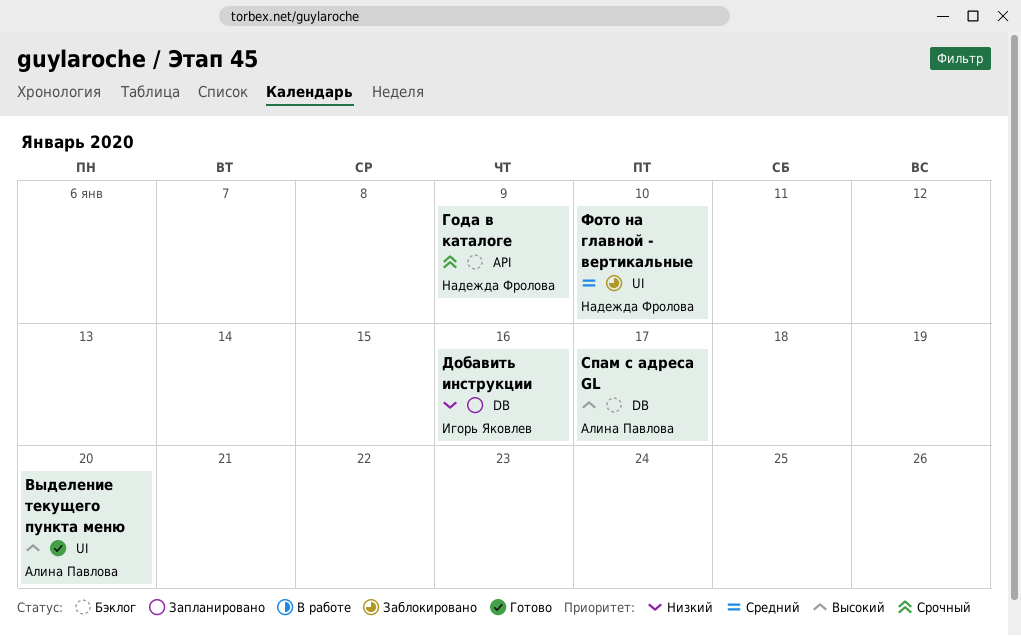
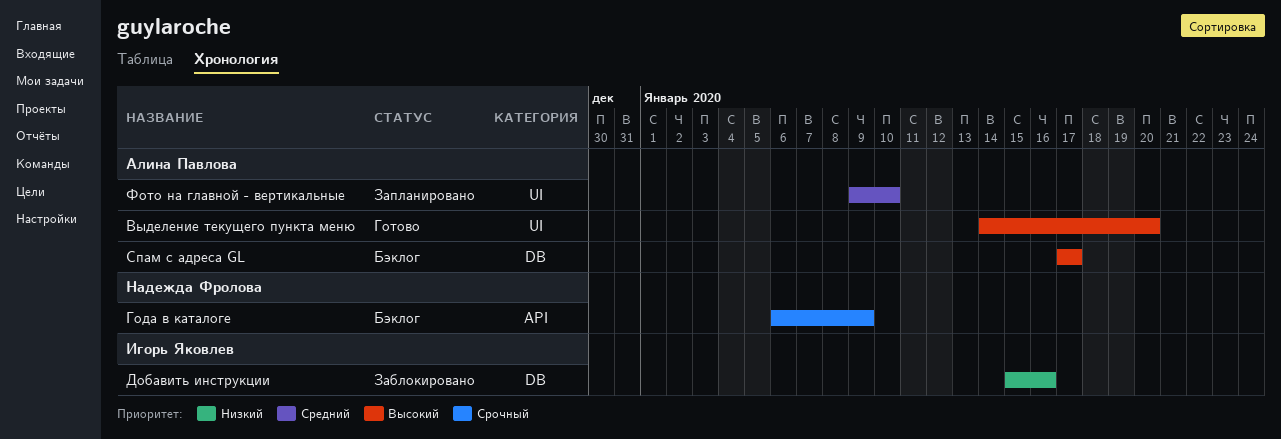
Добавить инструкции, status: Запланировано -> Заблокировано
Фото на главной - вертикальные, status: Заблокировано -> Запланировано
Фото на главной - вертикальные, owner: Надежда Фролова -> Алина Павлова

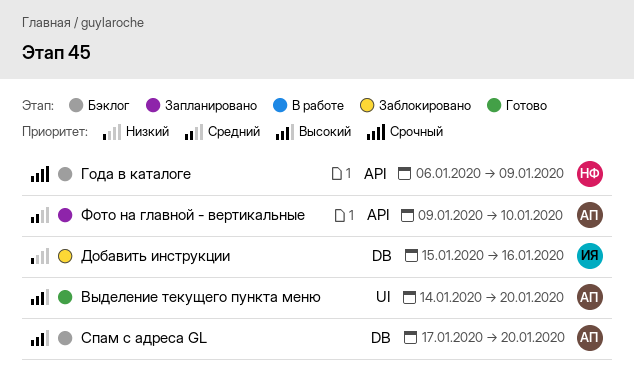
Спам с адреса GL, due: Jan 17 -> Jan 20
Фото на главной - вертикальные, label: UI -> API

